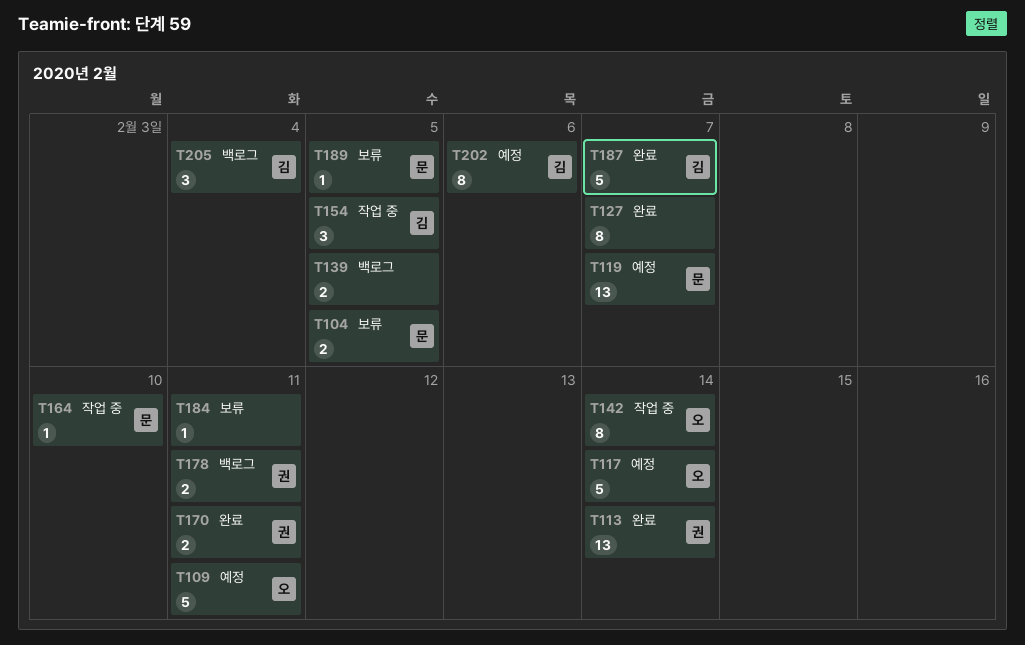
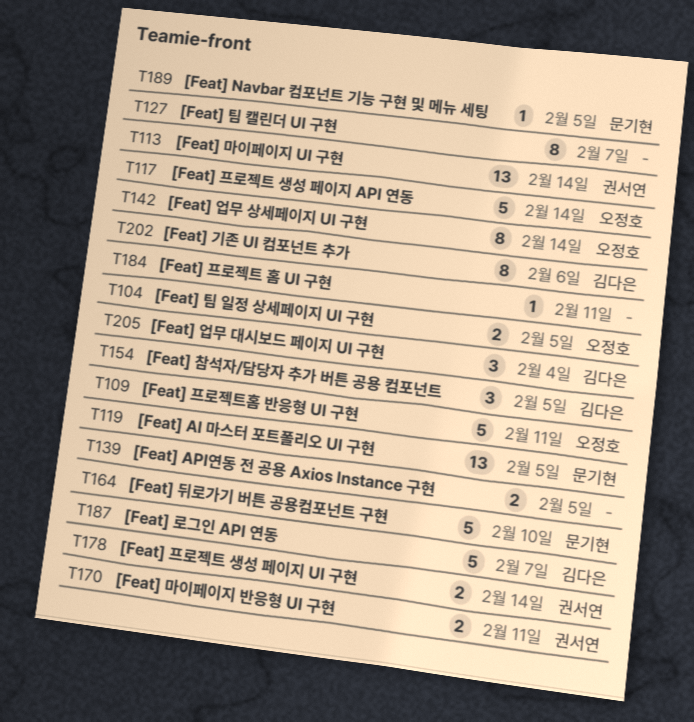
T104, owner: 문기현 -> 오정호
T119, due: Feb 7 -> Feb 5
T164, estimate: 1 -> 5
T178, due: Feb 11 -> Feb 14

